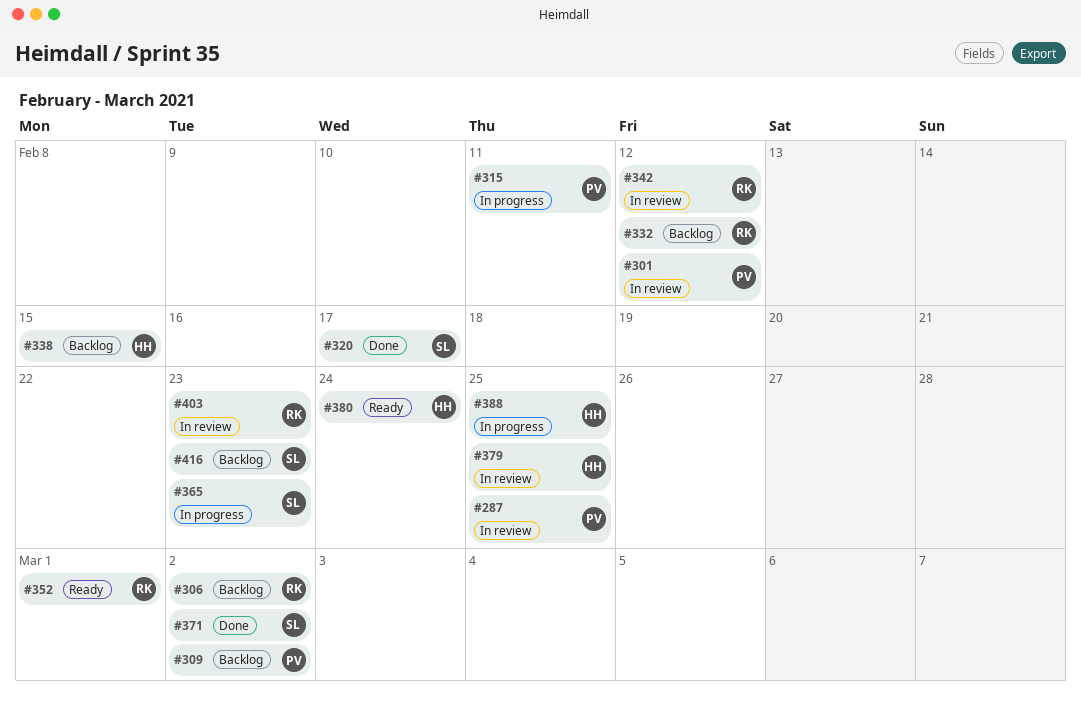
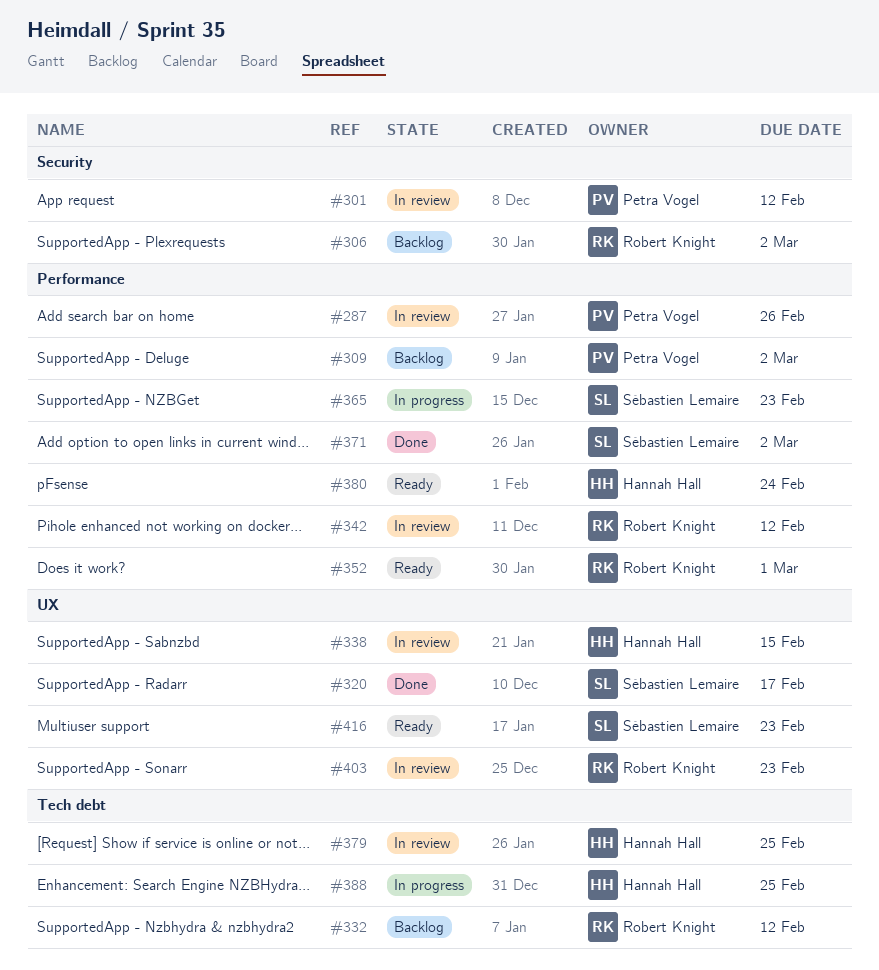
#287, due: Feb 25 -> Feb 26
#315: present -> none
#338, status: Backlog -> In review
#416, status: Backlog -> Ready

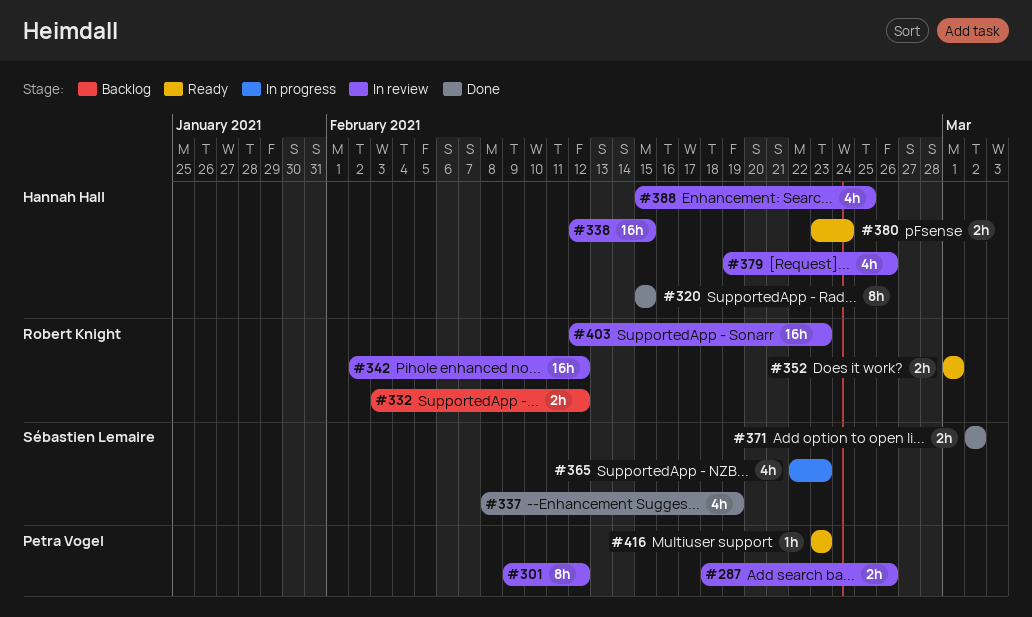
#306: present -> none
#309: present -> none
#320, owner: Sébastien Lemaire -> Hannah Hall
#320, due: Feb 17 -> Feb 15
#337: none -> present
#379, due: Feb 25 -> Feb 26
#388, status: In progress -> In review
#416, owner: Sébastien Lemaire -> Petra Vogel

